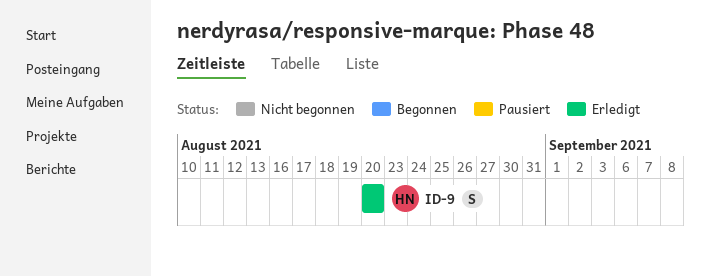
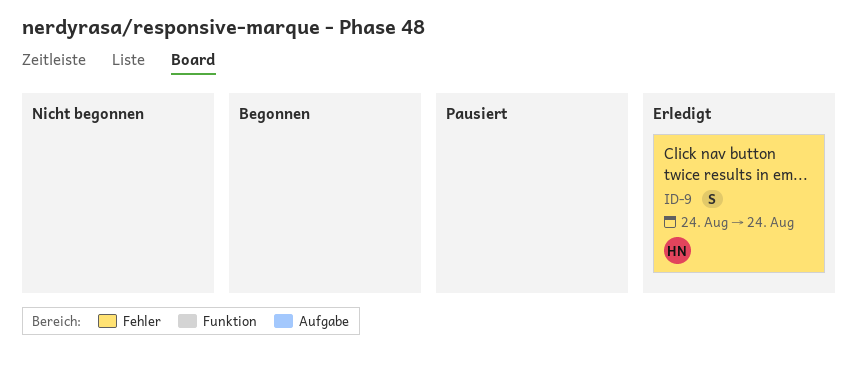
ID-9, start: Aug 20 -> Aug 24
ID-9, due: Aug 20 -> Aug 24

